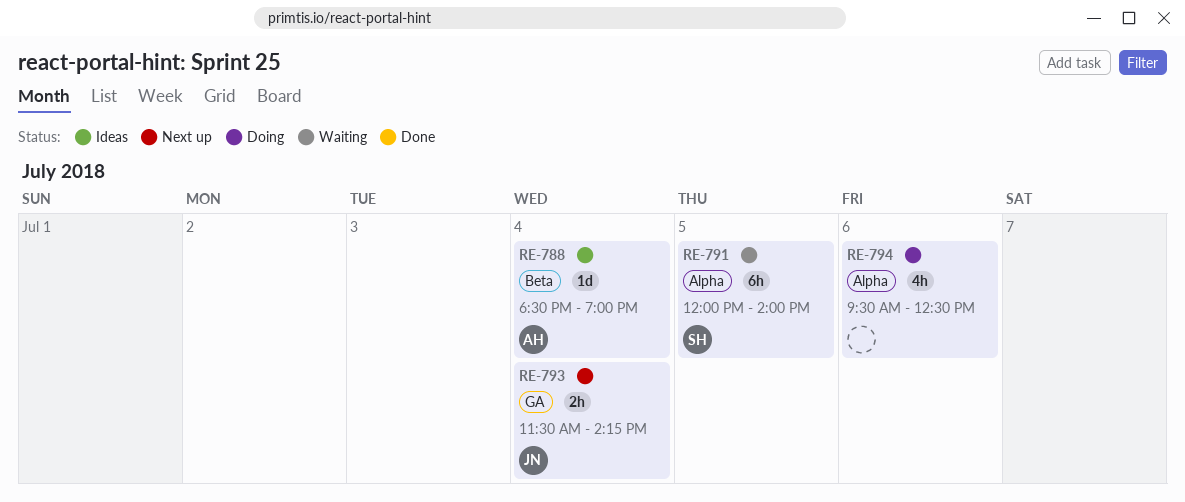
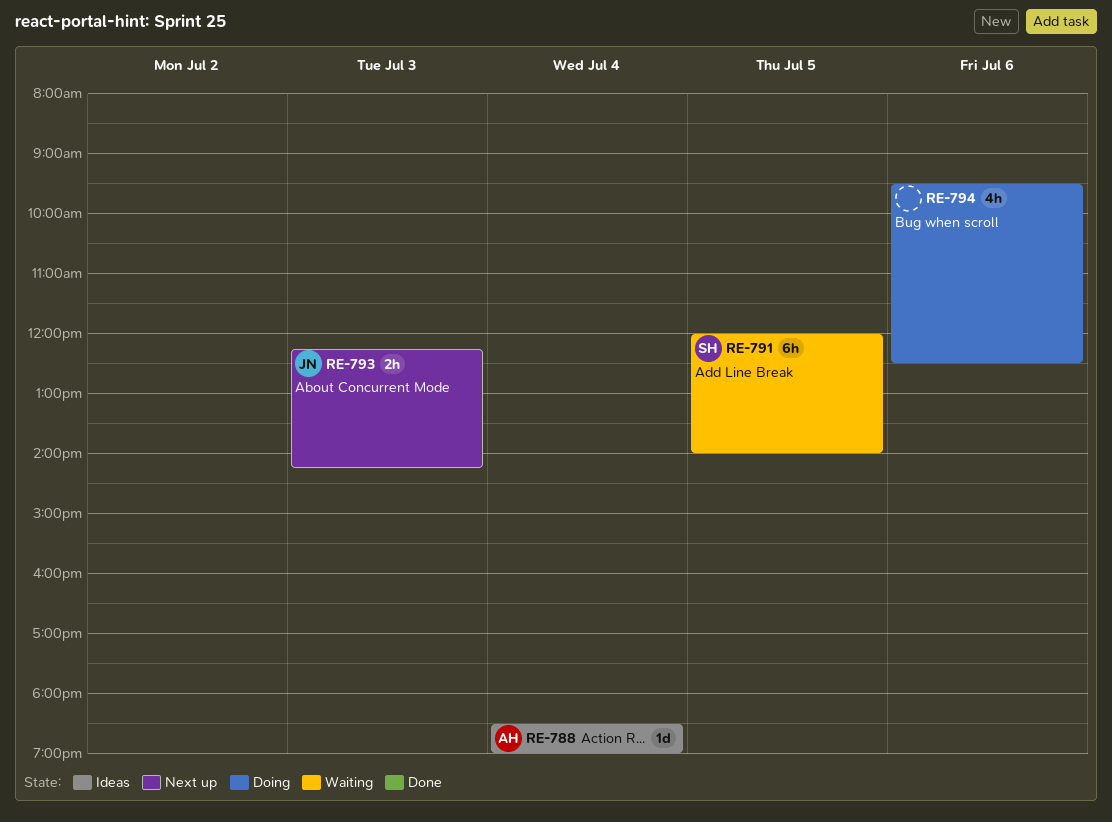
RE-793, day: Jul 4 -> Jul 3
RE-793, begins: 11:30 -> 12:15

